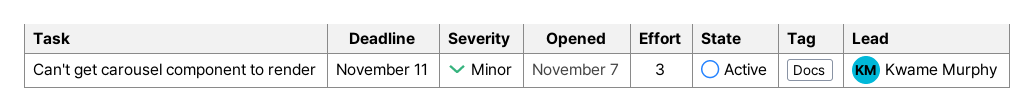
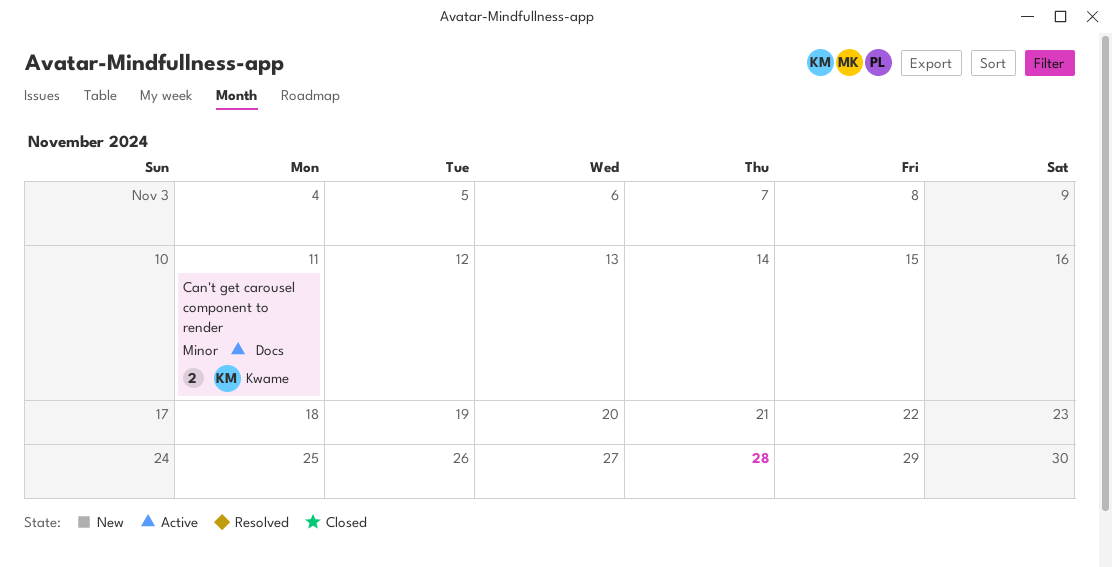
Can't get carousel component to render, estimate: 3 -> 2

